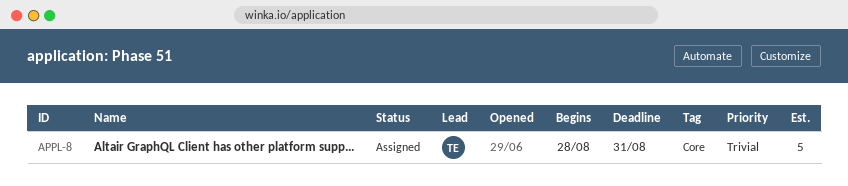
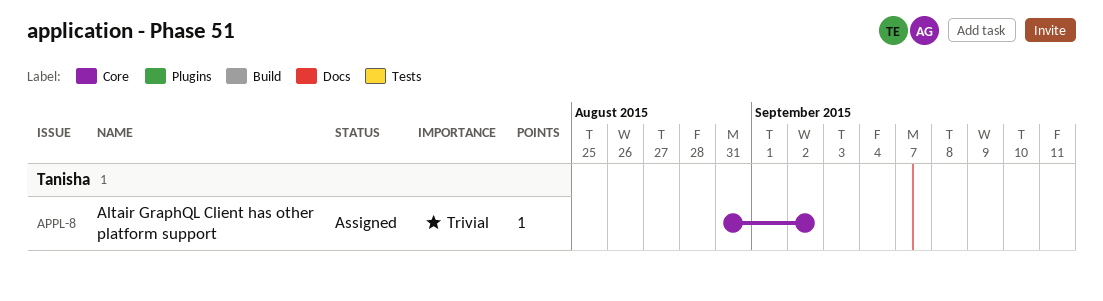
APPL-8, estimate: 5 -> 1
APPL-8, start: Aug 28 -> Aug 31
APPL-8, due: Aug 31 -> Sep 2

